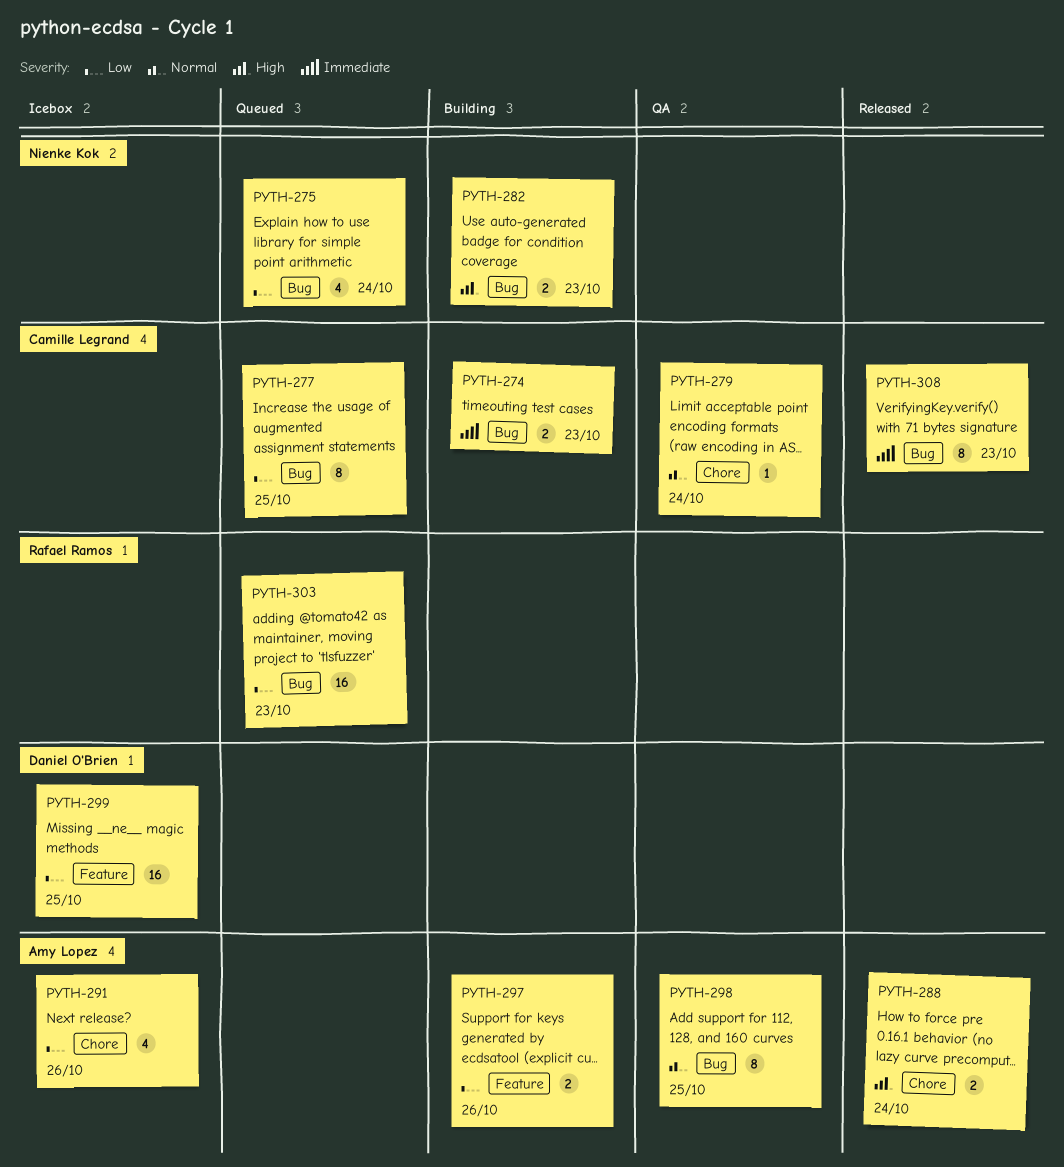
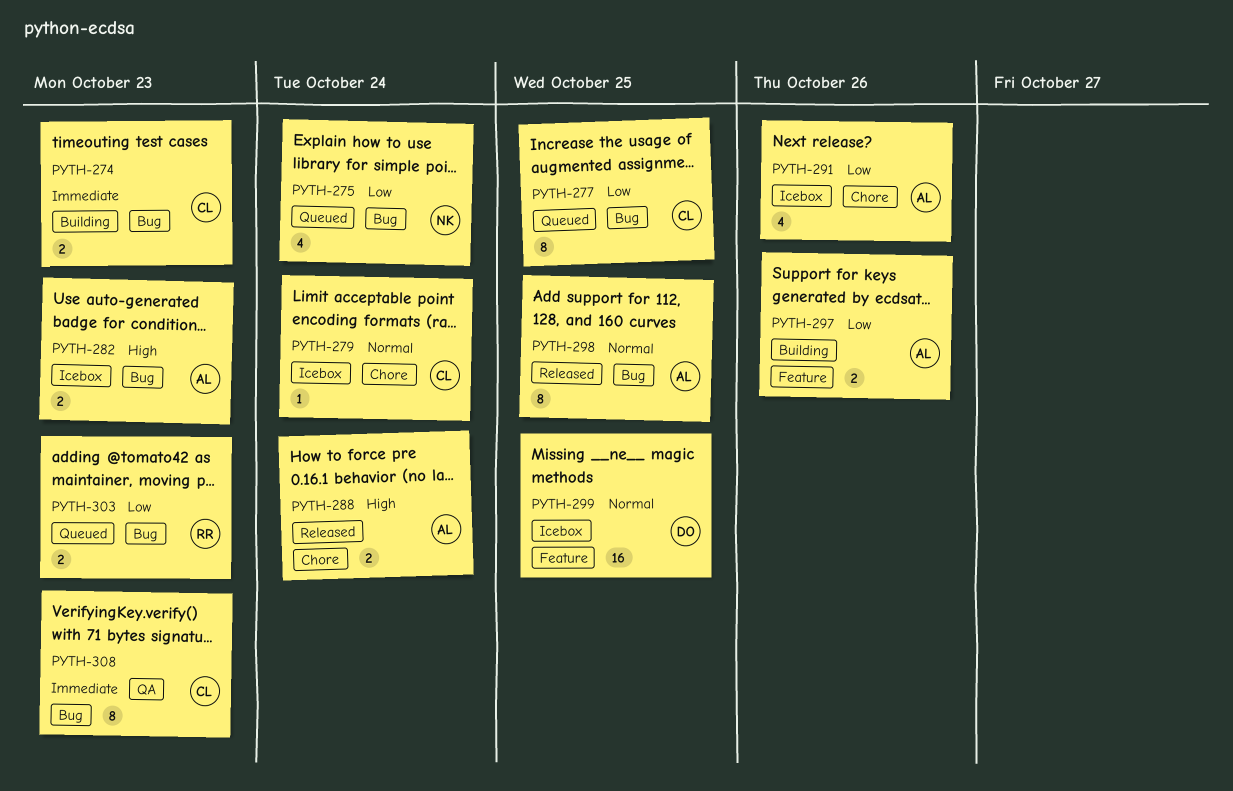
PYTH-279, status: QA -> Icebox
PYTH-282, status: Building -> Icebox
PYTH-282, owner: Nienke Kok -> Amy Lopez
PYTH-298, status: QA -> Released
PYTH-299, priority: Low -> Normal
PYTH-303, estimate: 16 -> 2
PYTH-308, status: Released -> QA

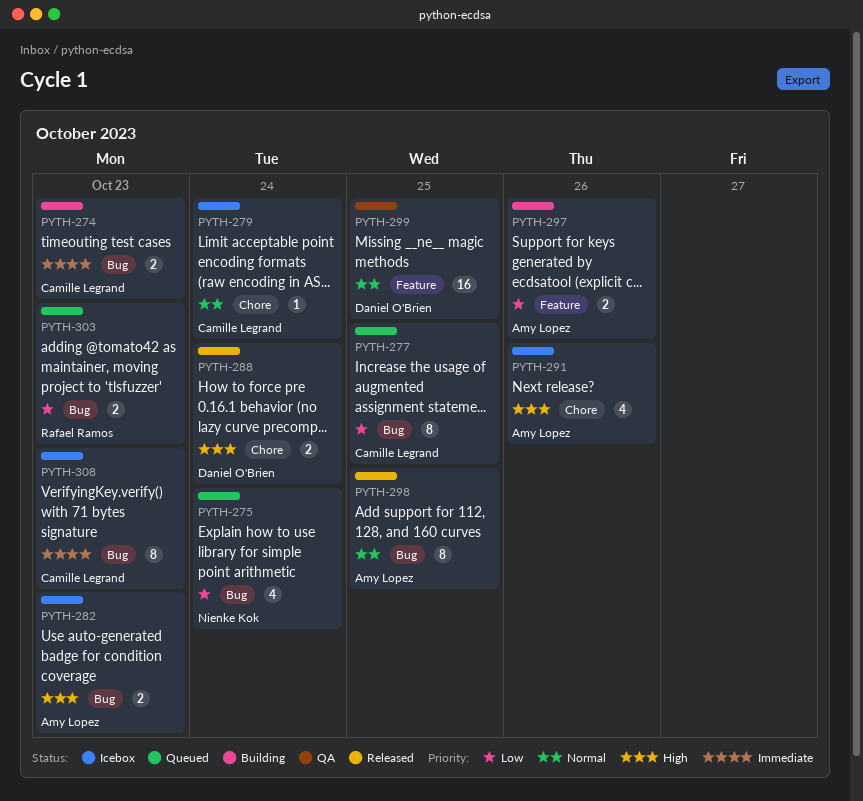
PYTH-288, owner: Amy Lopez -> Daniel O'Brien
PYTH-291, priority: Low -> High
PYTH-299, status: Icebox -> QA
PYTH-308, status: QA -> Icebox

